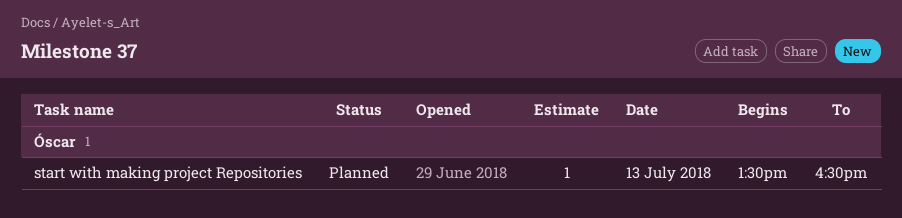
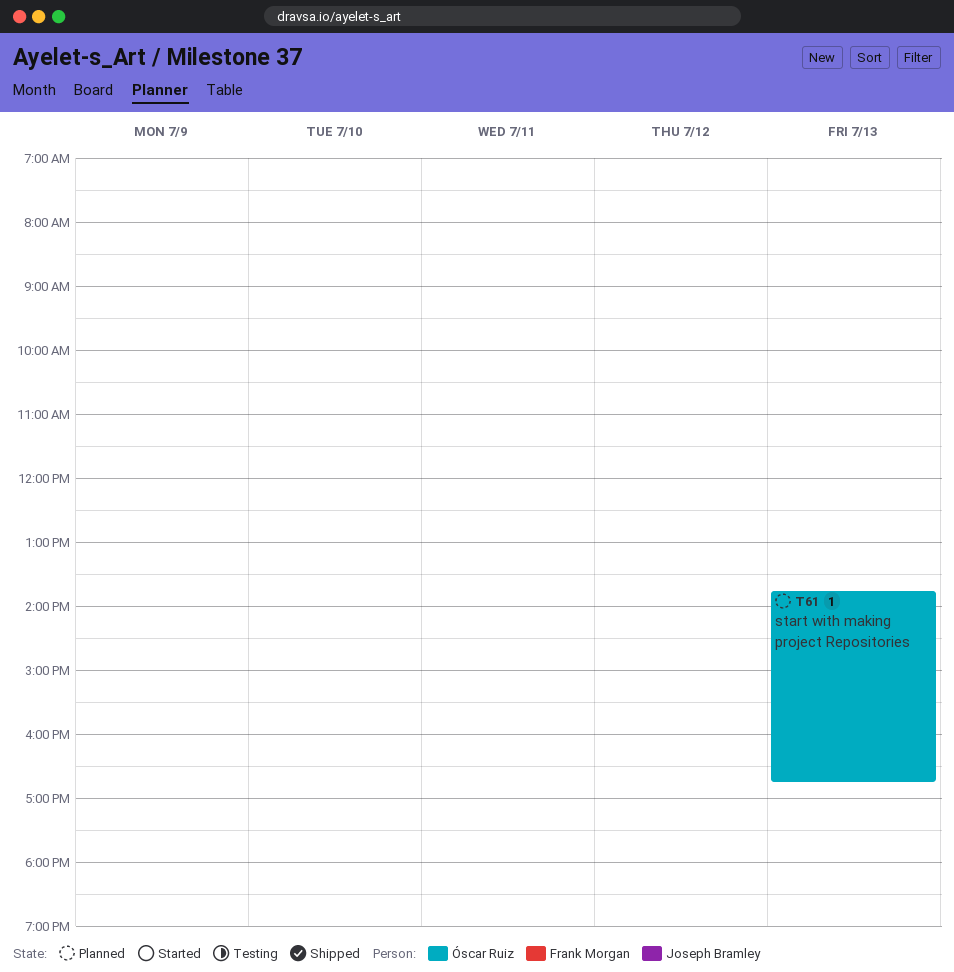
start with making project Repositories, begins: 13:30 -> 13:45
start with making project Repositories, ends: 16:30 -> 16:45

